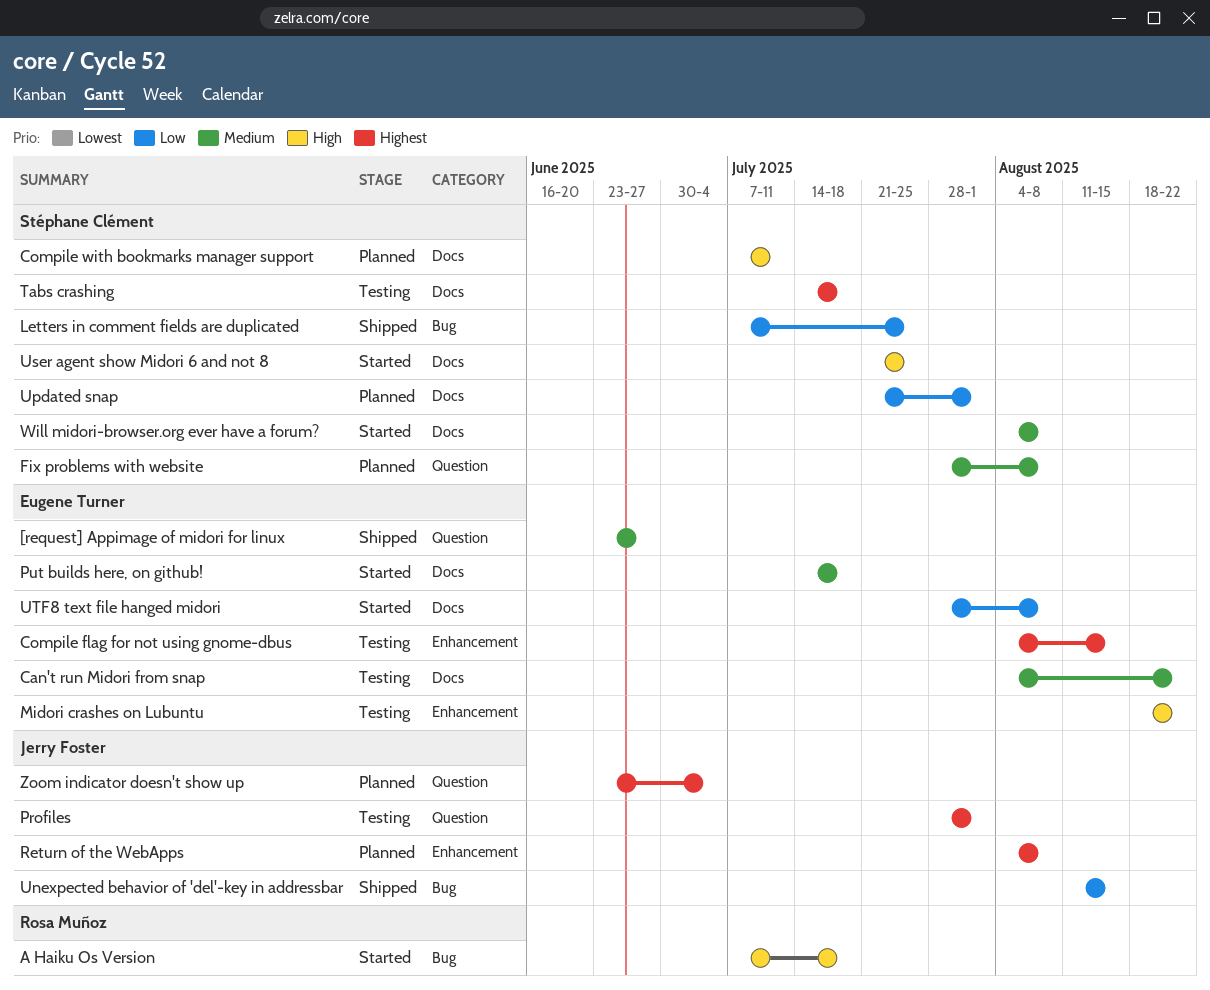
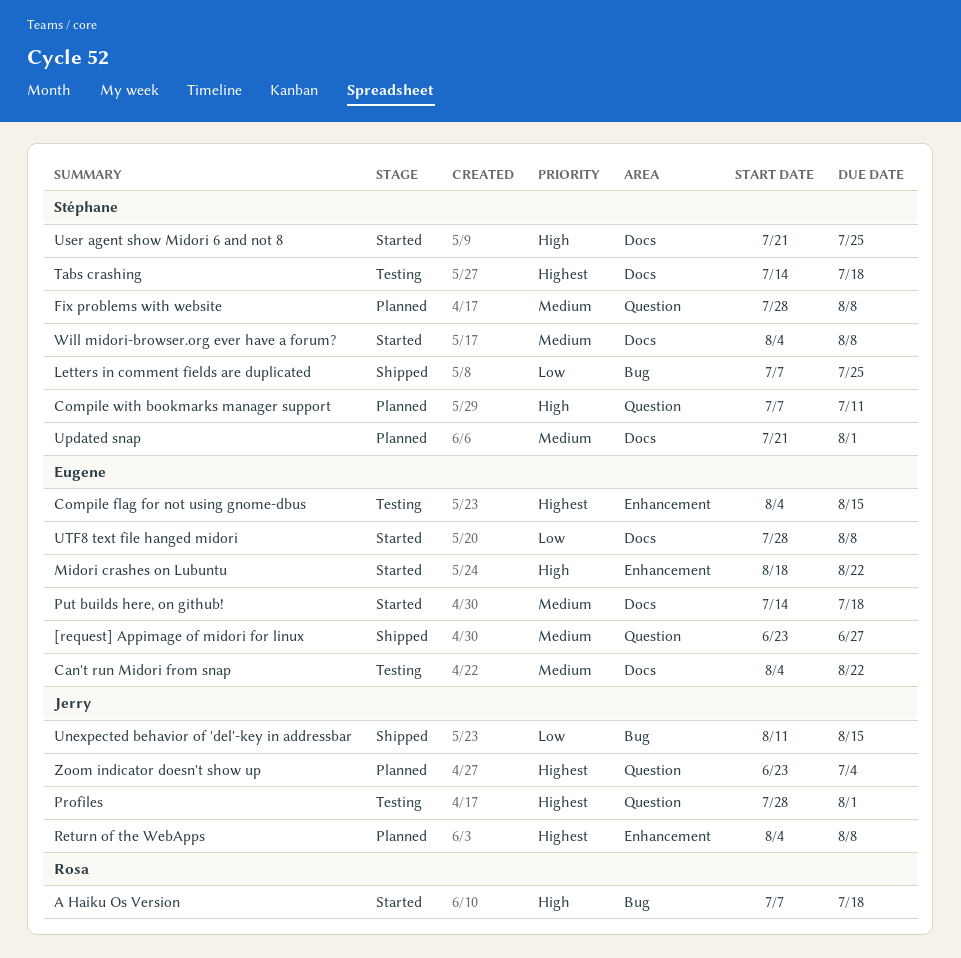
Compile with bookmarks manager support, label: Docs -> Question
Midori crashes on Lubuntu, status: Testing -> Started
Updated snap, priority: Low -> Medium

